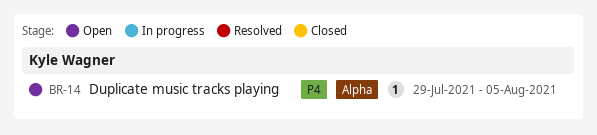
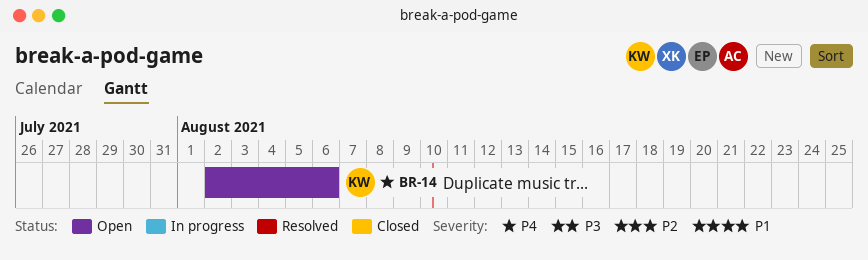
BR-14, start: Jul 29 -> Aug 2
BR-14, due: Aug 5 -> Aug 6

